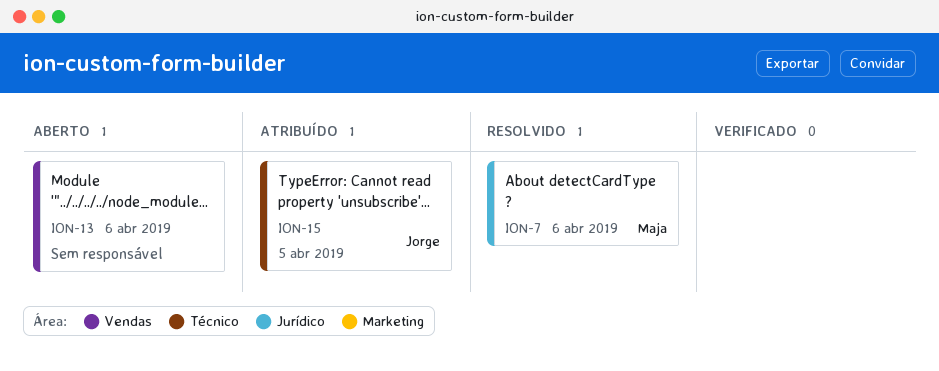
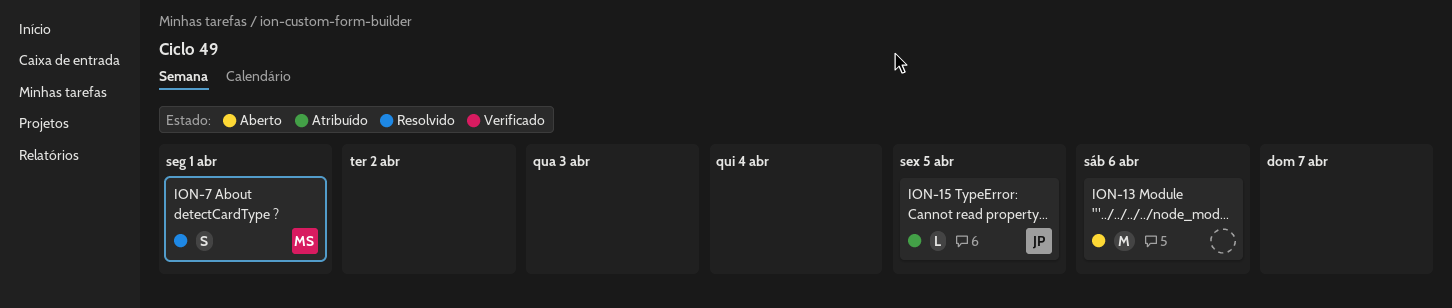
ION-7, due: Apr 6 -> Apr 1

